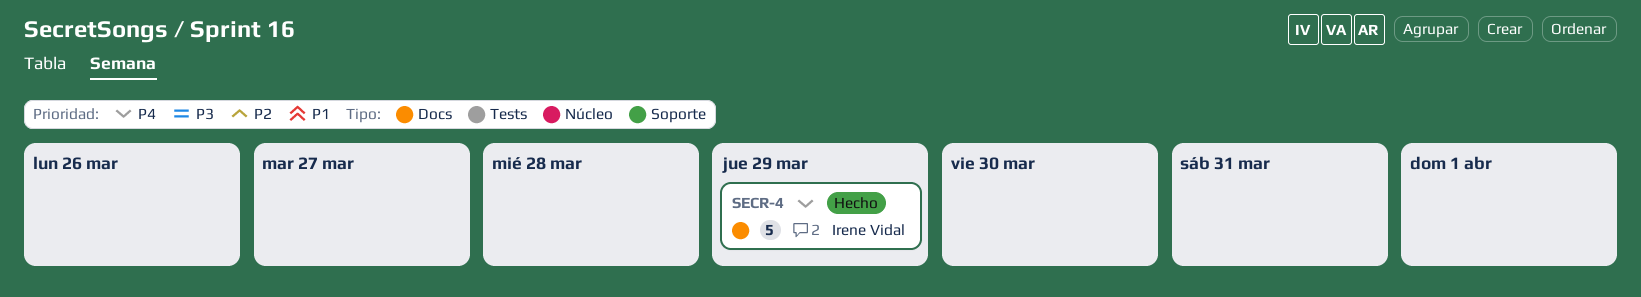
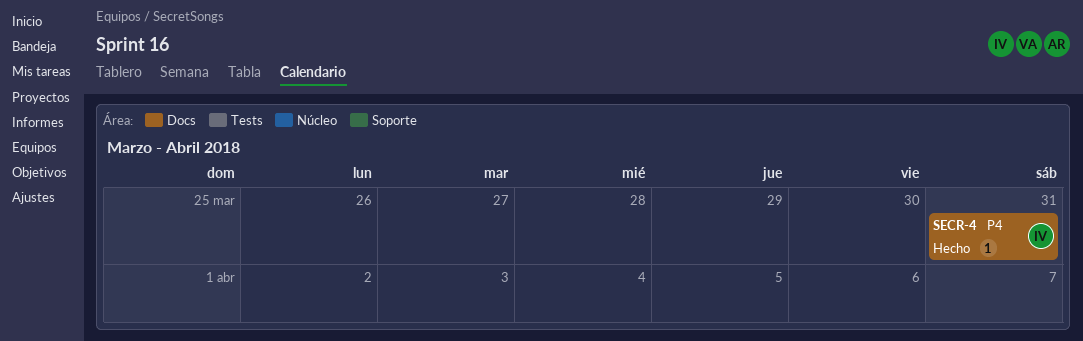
SECR-4, estimate: 5 -> 1
SECR-4, due: Mar 29 -> Mar 31

